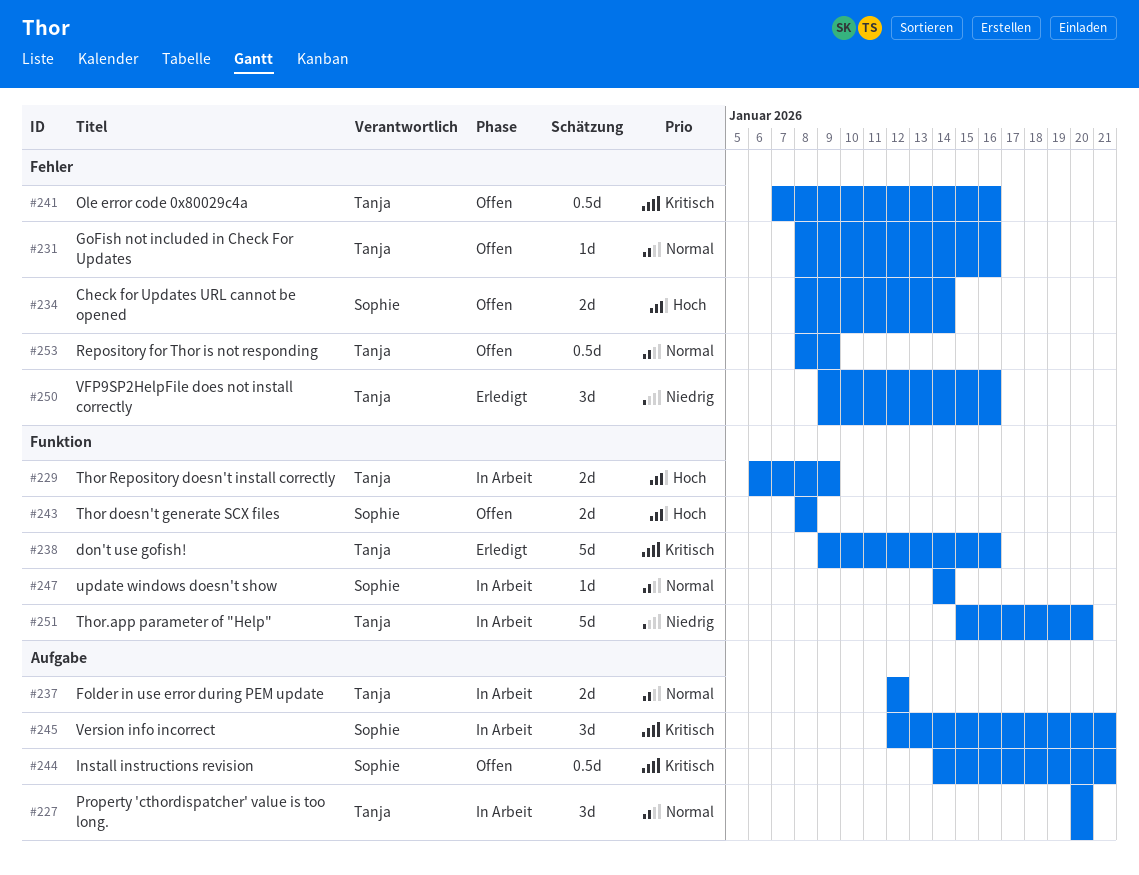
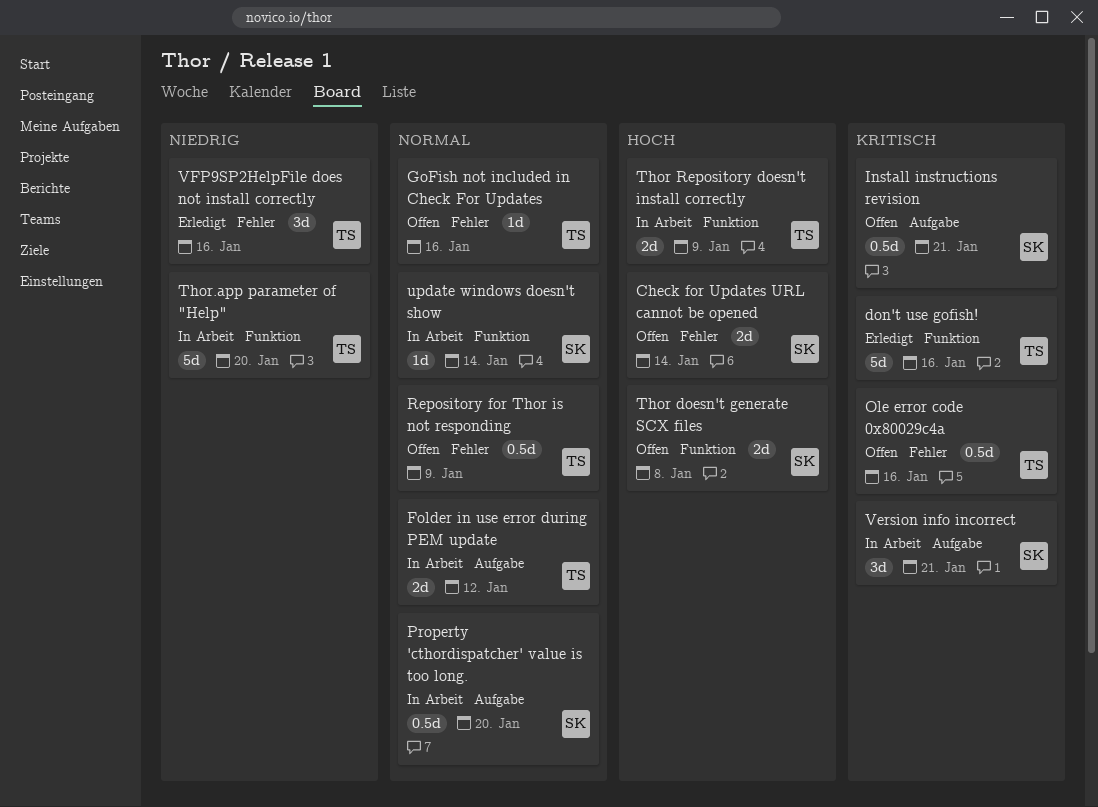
Property 'cthordispatcher' value is too long., owner: Tanja -> Sophie
Property 'cthordispatcher' value is too long., estimate: 3d -> 0.5d

